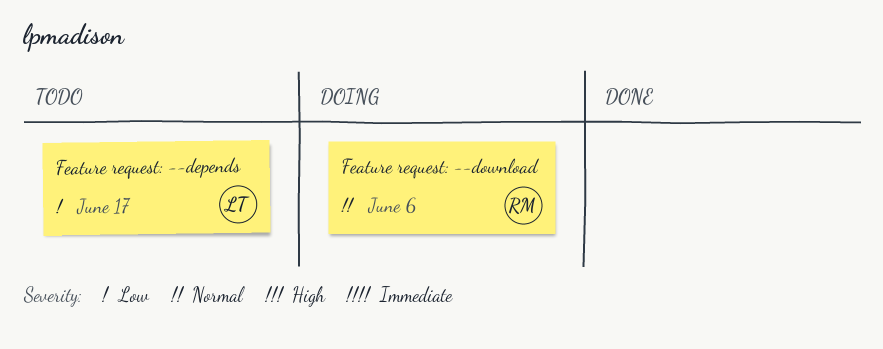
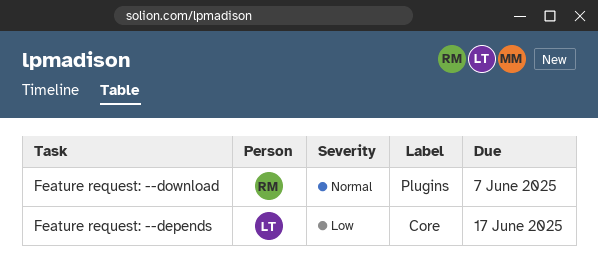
Feature request: --download, due: Jun 6 -> Jun 7

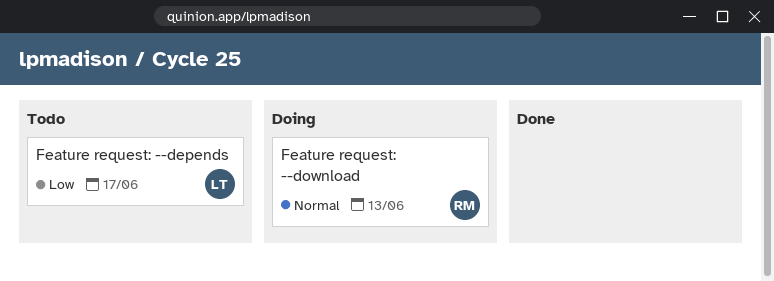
Feature request: --download, due: Jun 7 -> Jun 13

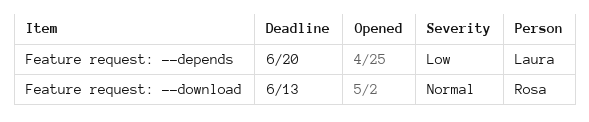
Feature request: --depends, due: Jun 17 -> Jun 20

